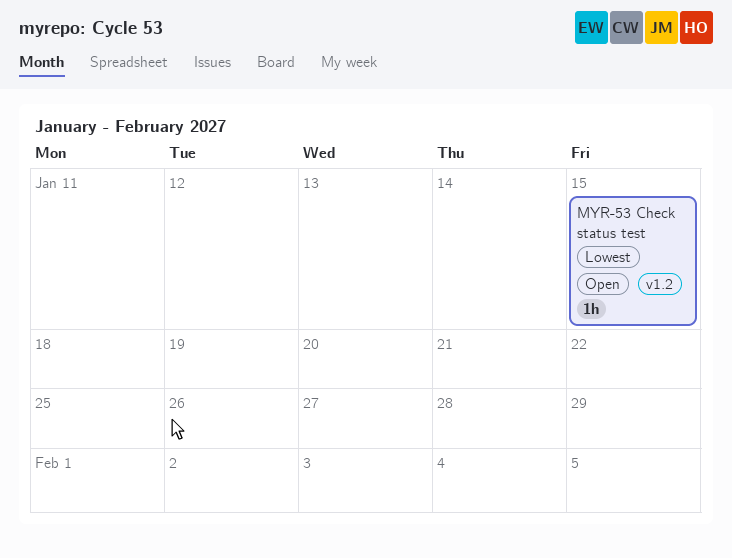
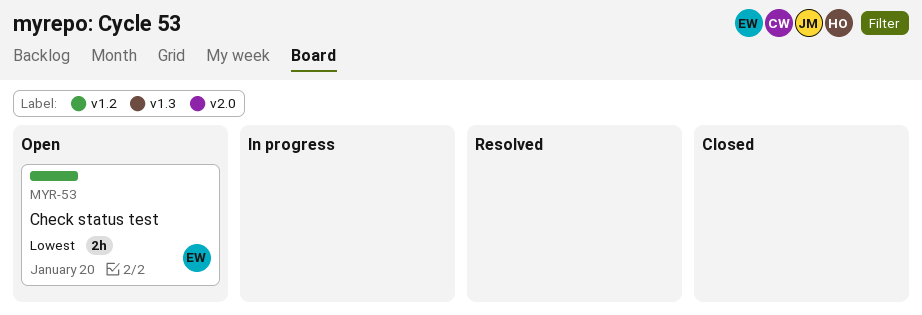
MYR-53, estimate: 1h -> 2h
MYR-53, due: Jan 15 -> Jan 20

